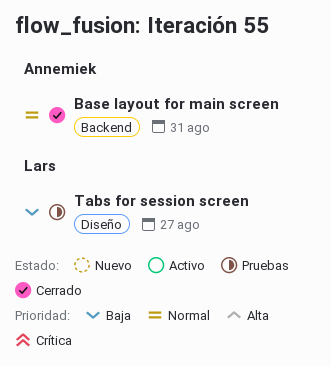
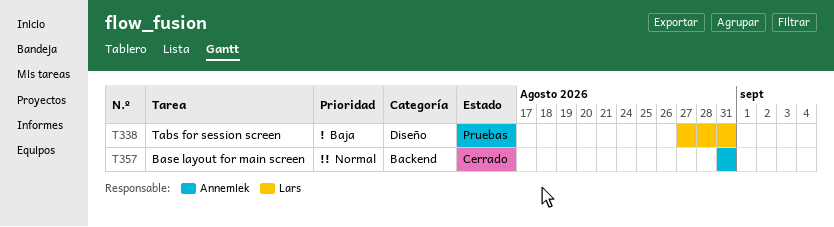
Tabs for session screen, due: Aug 27 -> Aug 31

